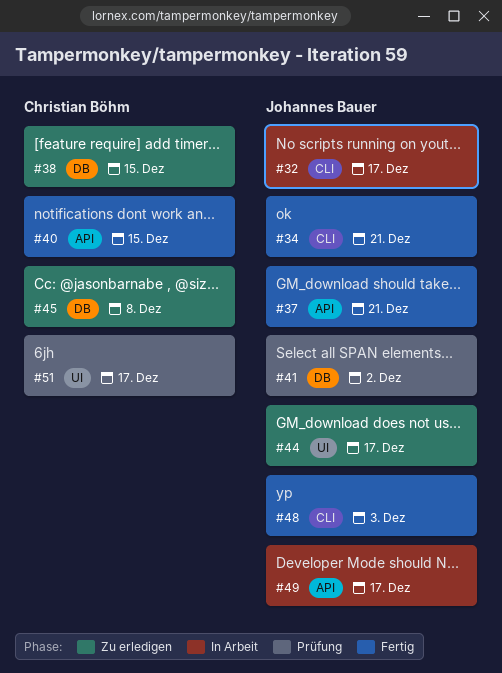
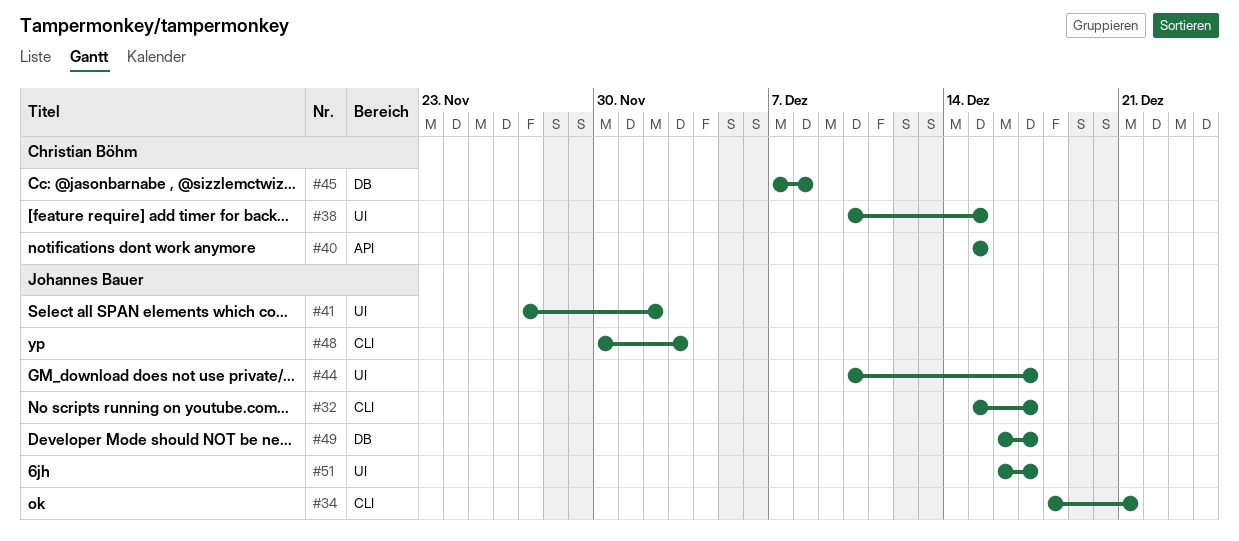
#37: present -> none
#38, label: DB -> UI
#41, label: DB -> UI
#49, label: API -> DB
#51, owner: Christian Böhm -> Johannes Bauer

